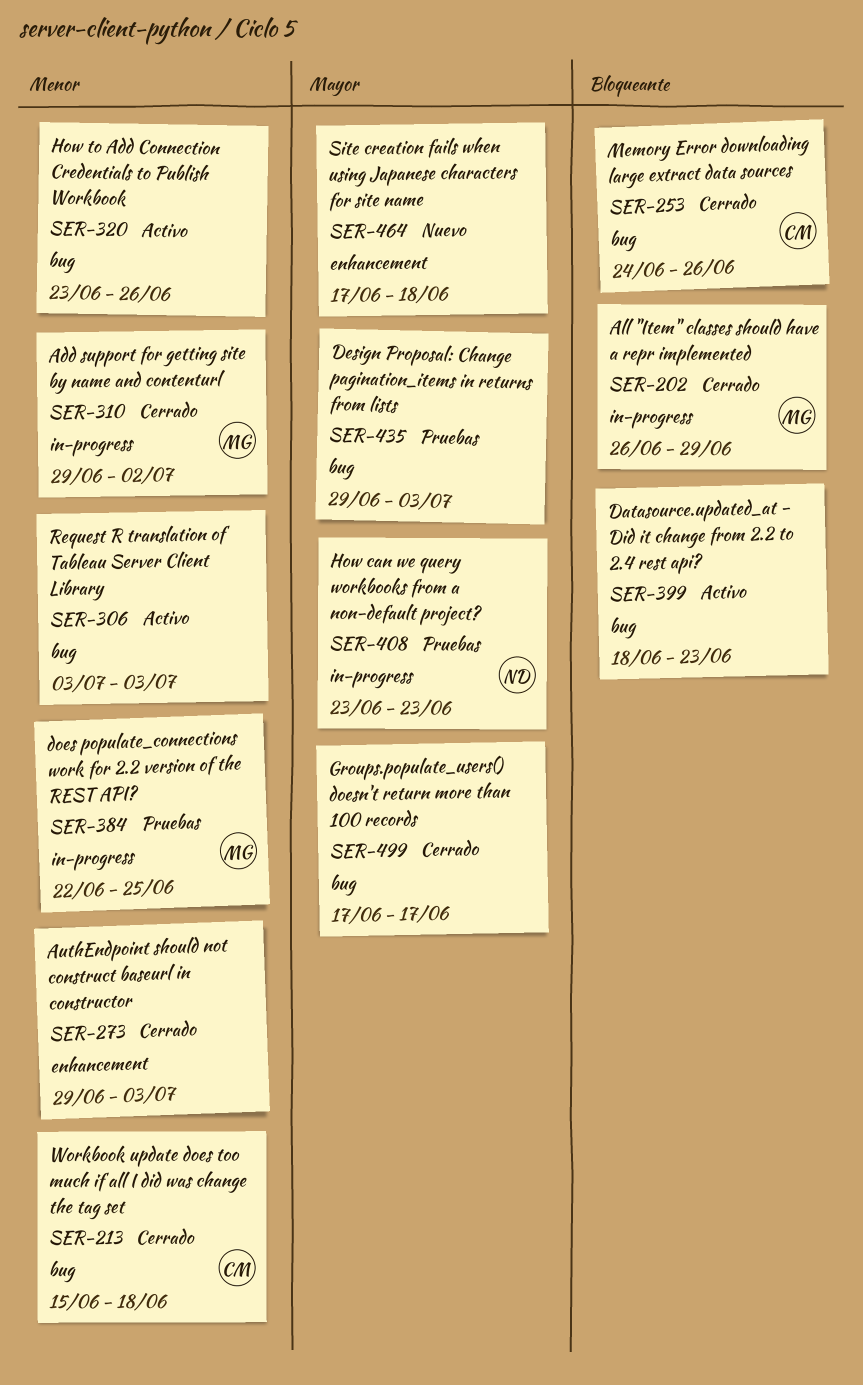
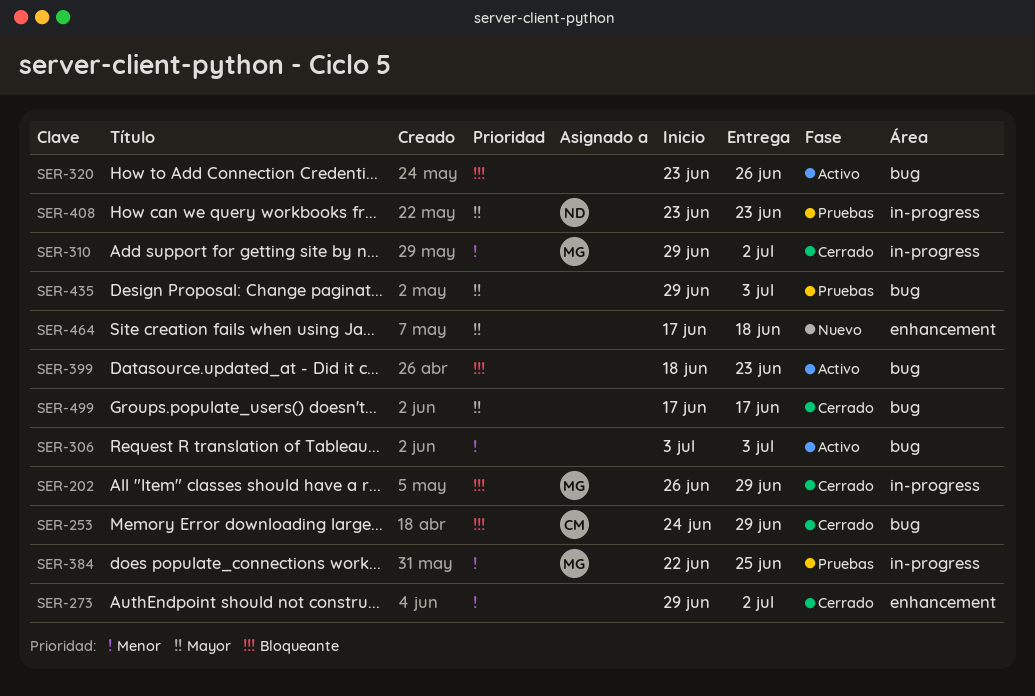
SER-213: present -> none
SER-253, due: Jun 26 -> Jun 29
SER-273, due: Jul 3 -> Jul 2
SER-320, priority: Menor -> Bloqueante

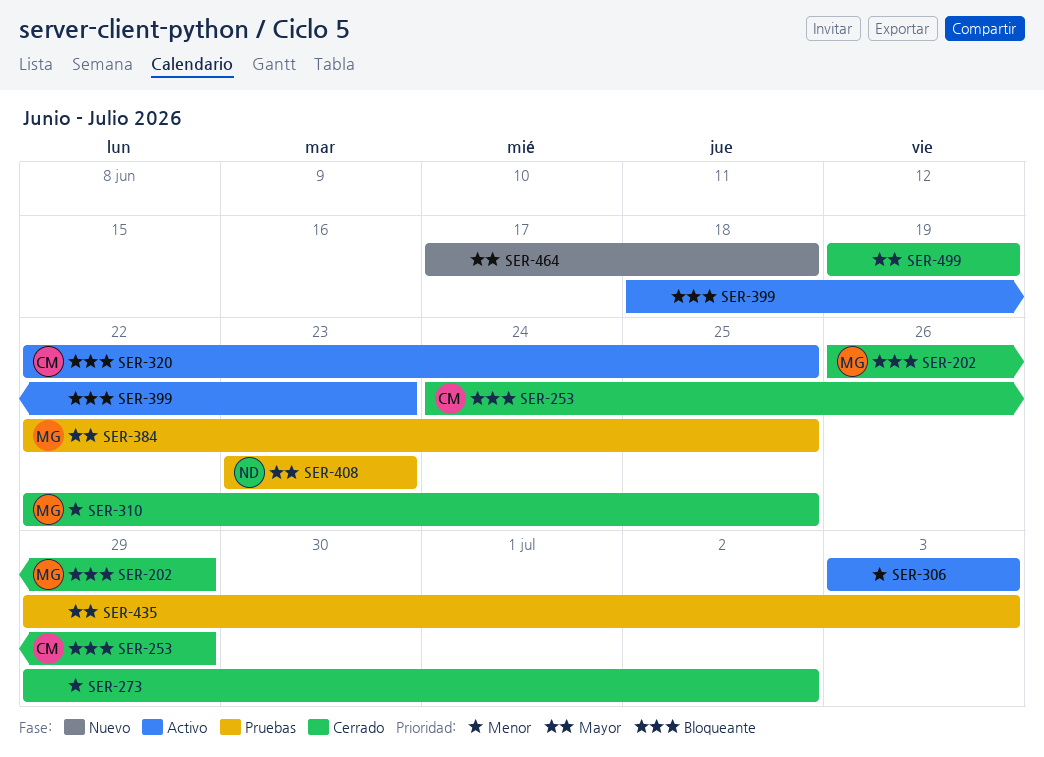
SER-310, start: Jun 29 -> Jun 22
SER-310, due: Jul 2 -> Jun 25
SER-320, owner: none -> CM
SER-320, start: Jun 23 -> Jun 22
SER-320, due: Jun 26 -> Jun 25
SER-384, priority: Menor -> Mayor
SER-499, start: Jun 17 -> Jun 19
SER-499, due: Jun 17 -> Jun 19

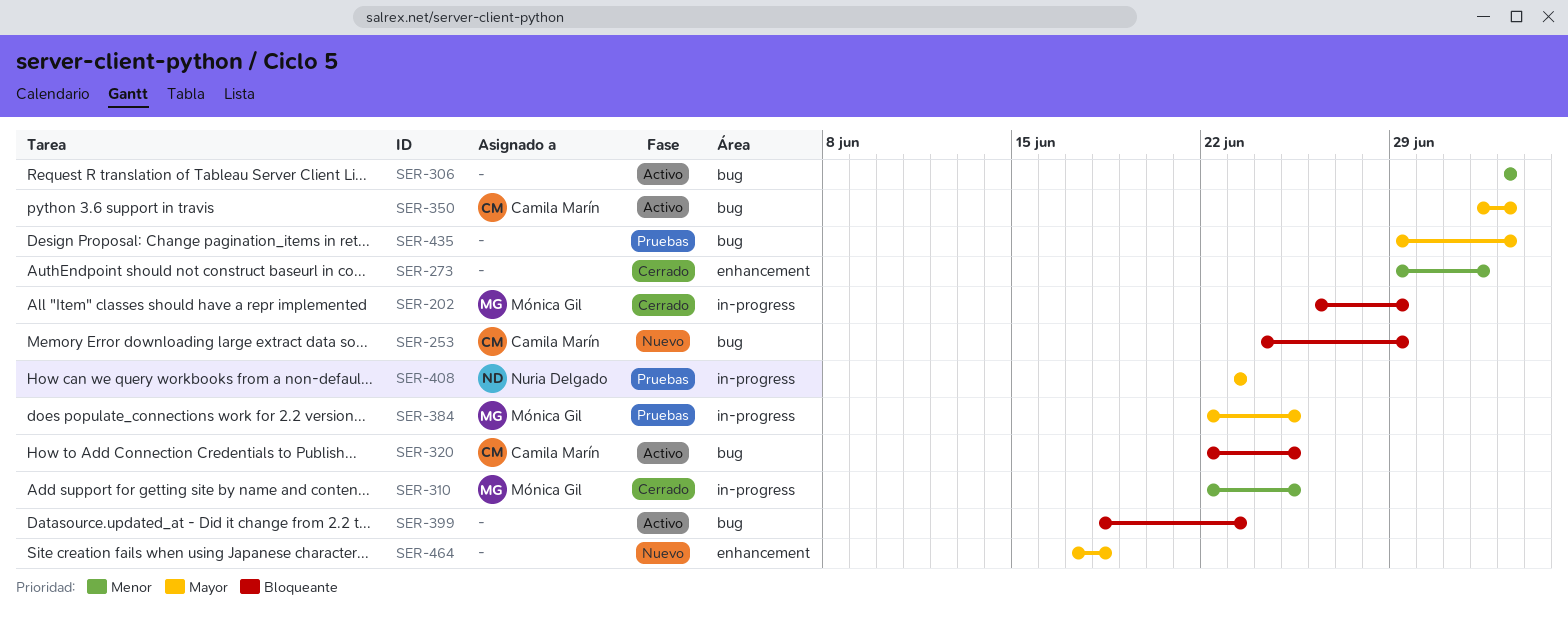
SER-253, status: Cerrado -> Nuevo
SER-350: none -> present
SER-499: present -> none

